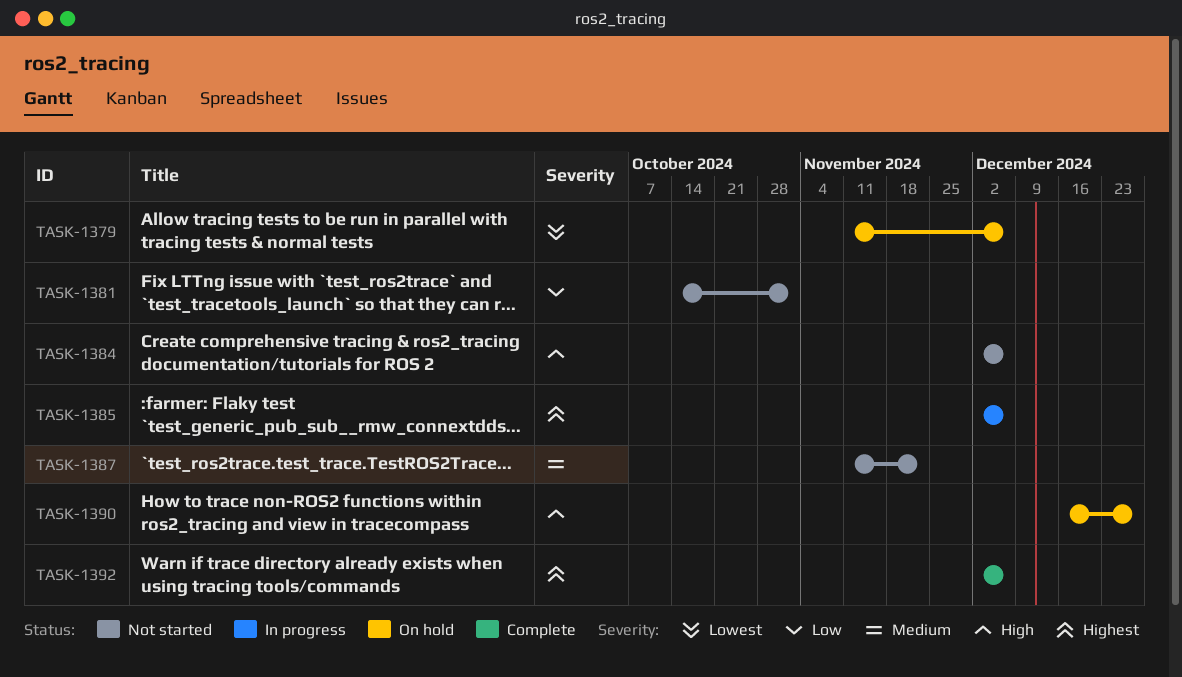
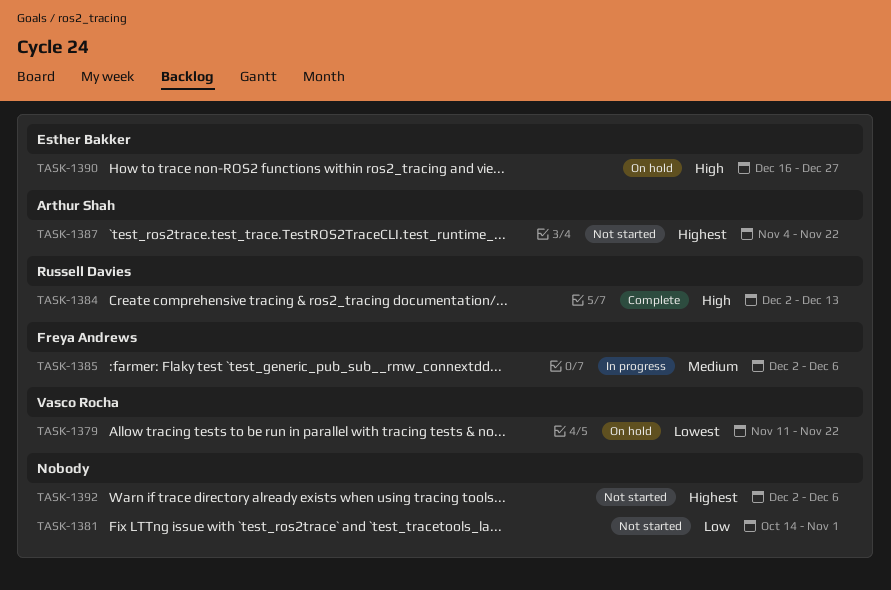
TASK-1379, due: Dec 6 -> Nov 22
TASK-1384, status: Not started -> Complete
TASK-1384, due: Dec 6 -> Dec 13
TASK-1385, priority: Highest -> Medium
TASK-1387, priority: Medium -> Highest
TASK-1387, start: Nov 11 -> Nov 4
TASK-1392, status: Complete -> Not started

